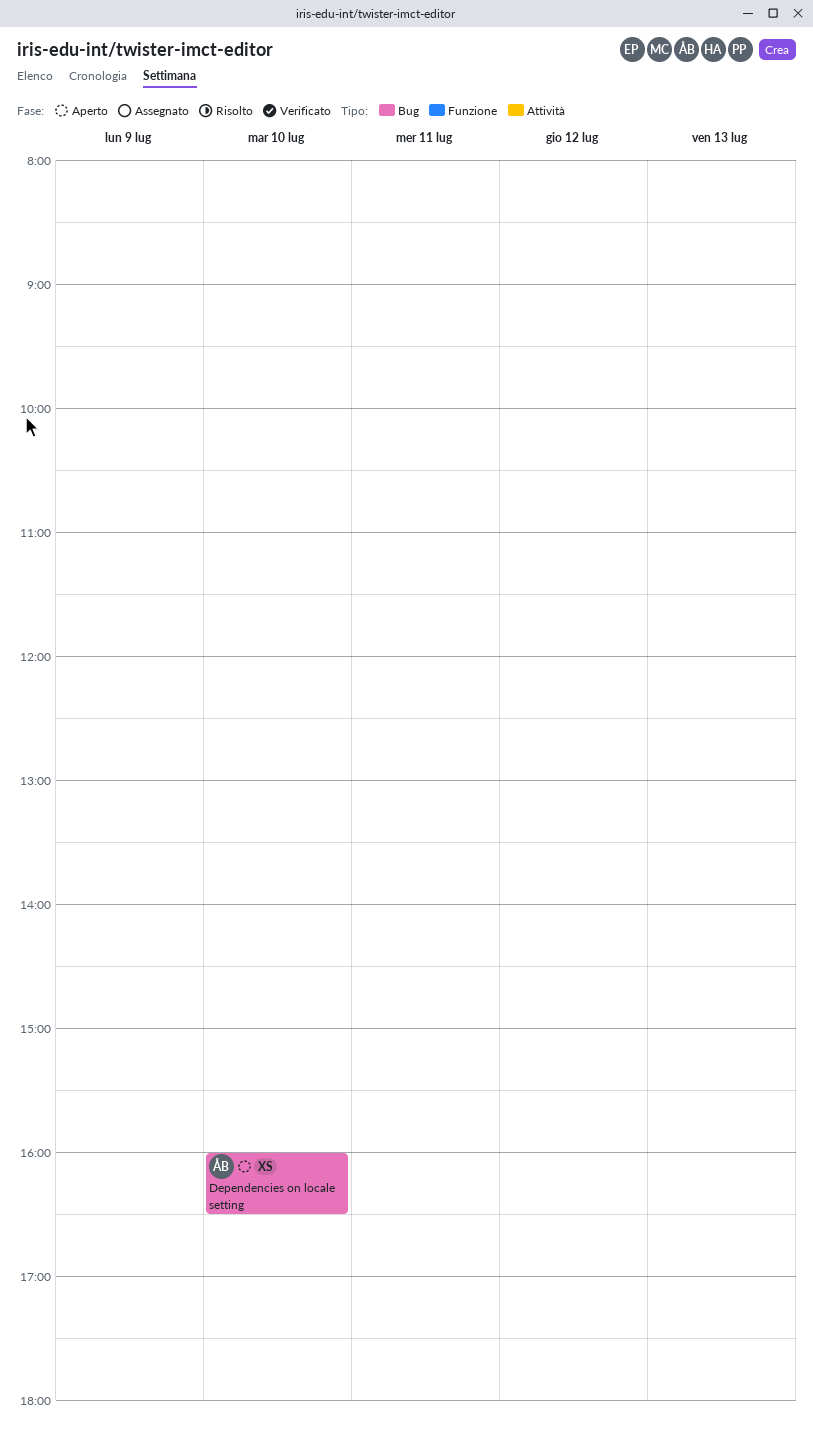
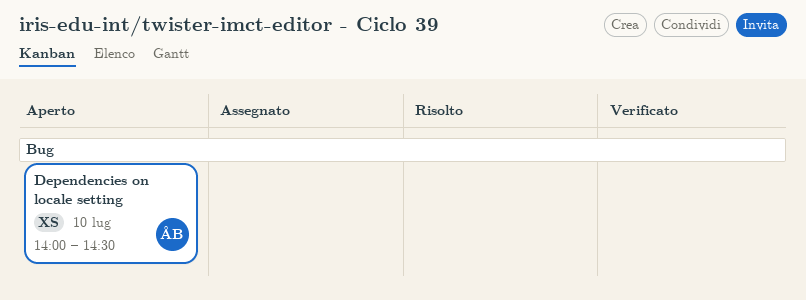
Dependencies on locale setting, begins: 16:00 -> 14:00
Dependencies on locale setting, ends: 16:30 -> 14:30

